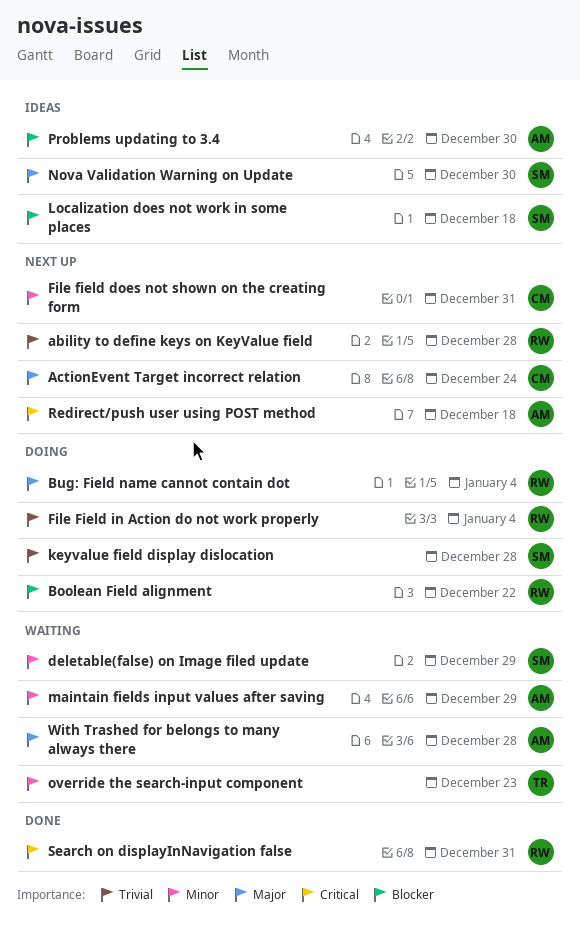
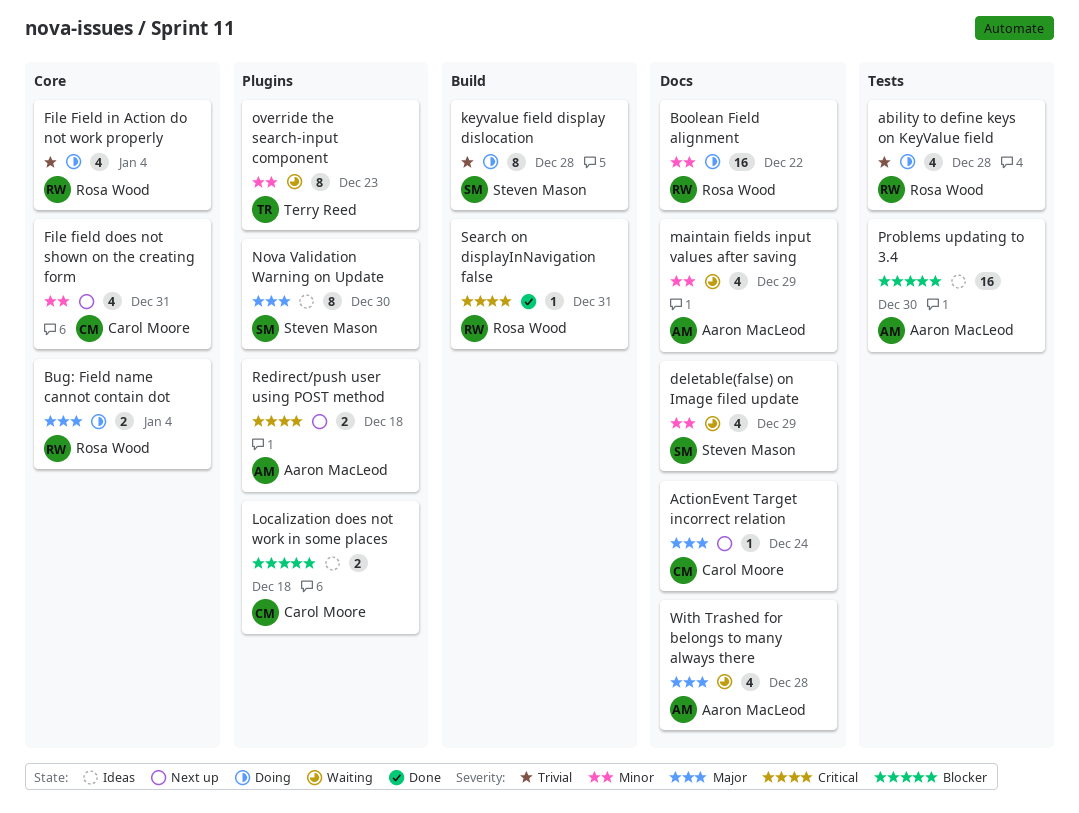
ability to define keys on KeyValue field, status: Next up -> Doing
Boolean Field alignment, priority: Blocker -> Minor
Localization does not work in some places, owner: Steven Mason -> Carol Moore

